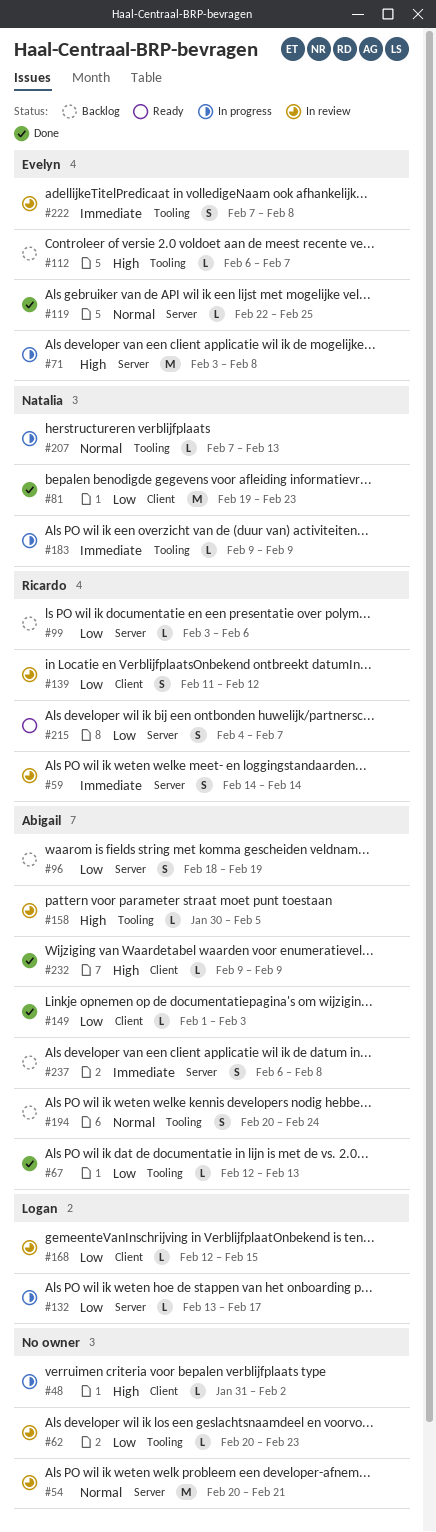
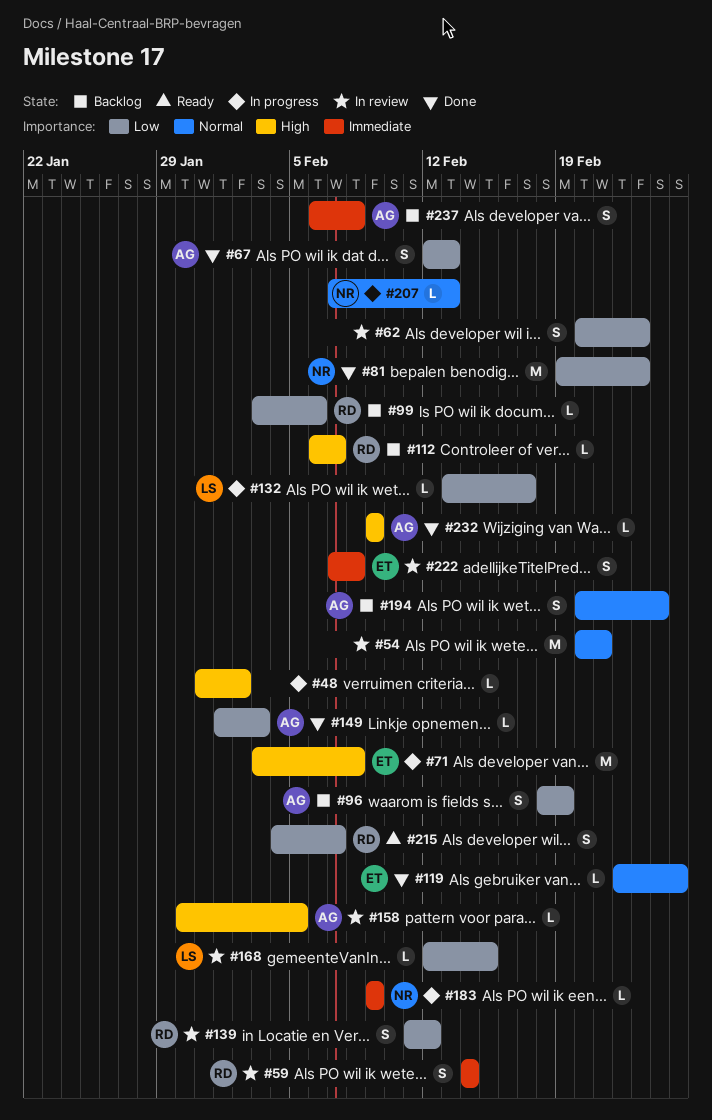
#62, estimate: L -> S
#67, estimate: L -> S
#112, owner: Evelyn -> Ricardo

